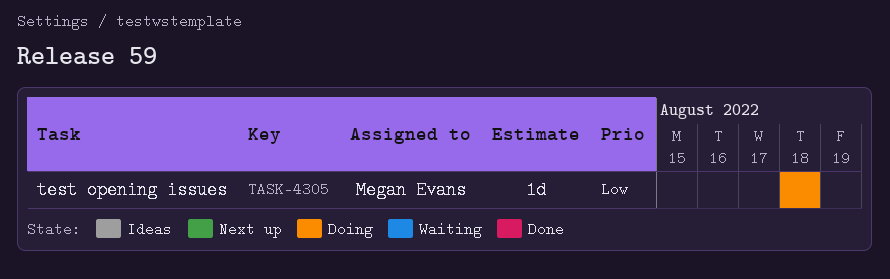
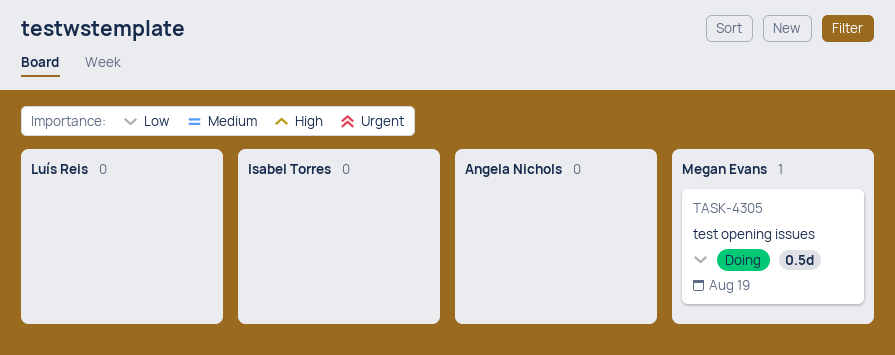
TASK-4305, estimate: 1d -> 0.5d
TASK-4305, due: Aug 18 -> Aug 19

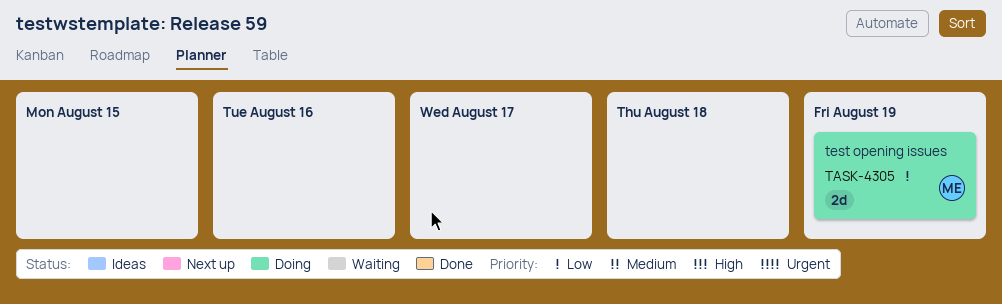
TASK-4305, estimate: 0.5d -> 2d

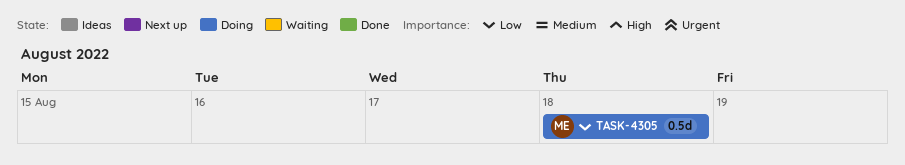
TASK-4305, estimate: 2d -> 0.5d
TASK-4305, due: Aug 19 -> Aug 18

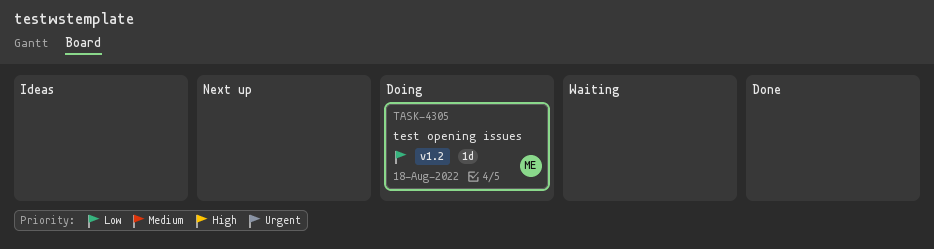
TASK-4305, estimate: 0.5d -> 1d

